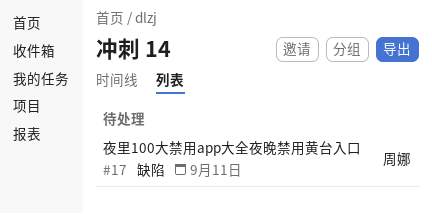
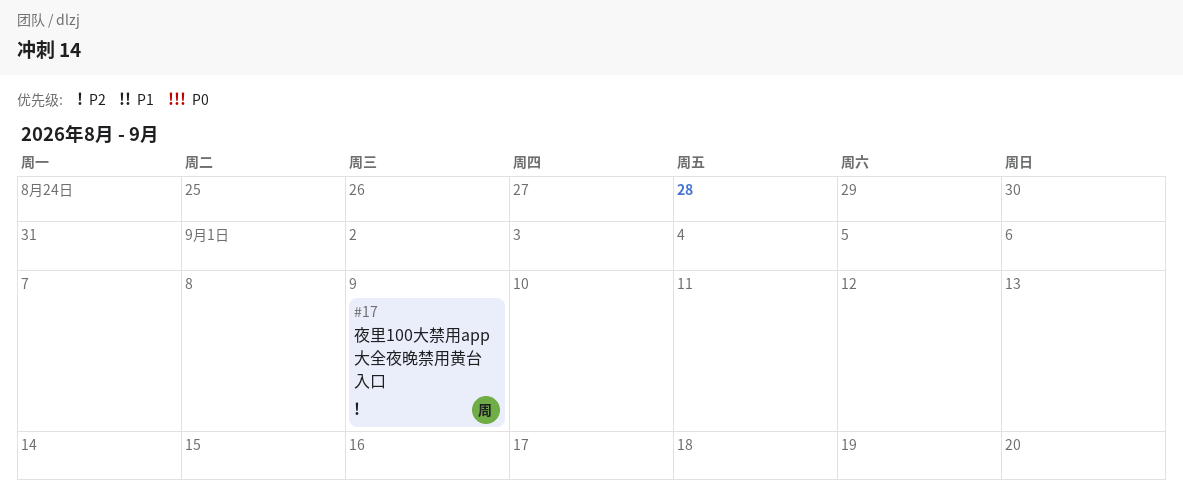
#17, due: Sep 11 -> Sep 9

